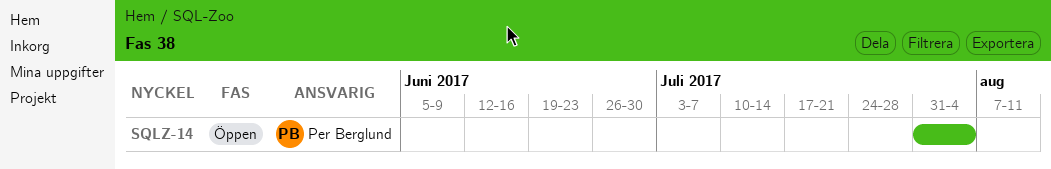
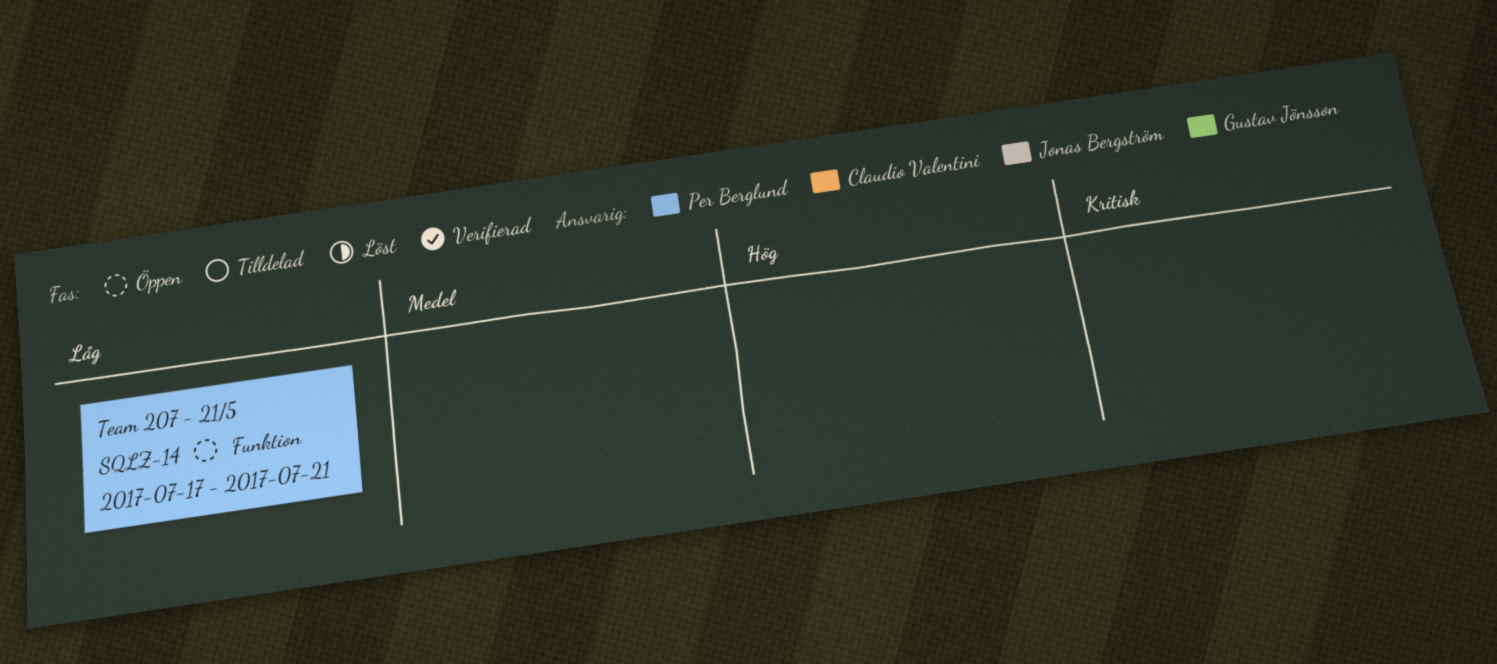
SQLZ-14, start: Jul 31 -> Jul 17
SQLZ-14, due: Aug 4 -> Jul 21

